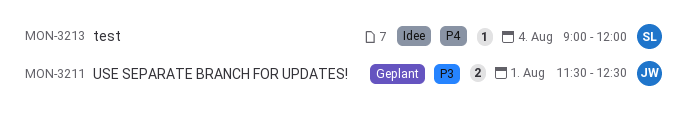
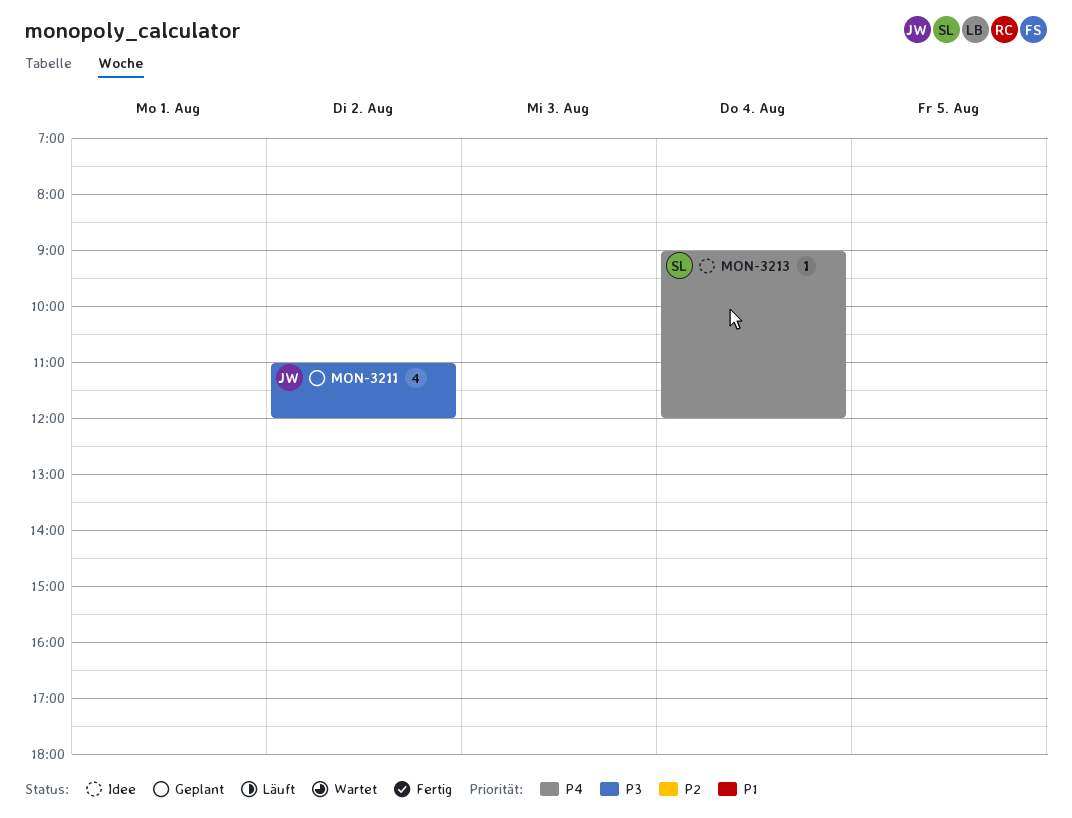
MON-3211, estimate: 2 -> 4
MON-3211, day: Aug 1 -> Aug 2
MON-3211, begins: 11:30 -> 11:00
MON-3211, ends: 12:30 -> 12:00

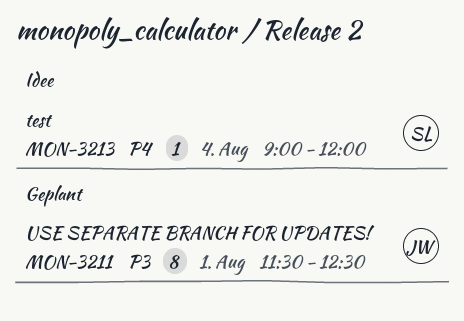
MON-3211, estimate: 4 -> 8
MON-3211, day: Aug 2 -> Aug 1
MON-3211, begins: 11:00 -> 11:30
MON-3211, ends: 12:00 -> 12:30

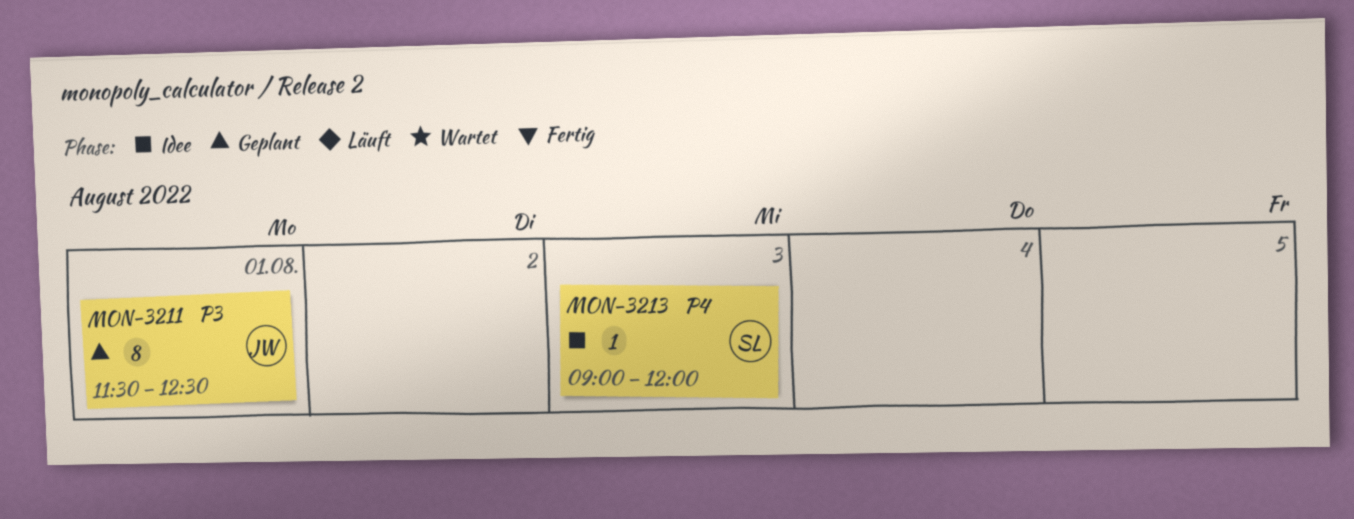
MON-3213, day: Aug 4 -> Aug 3

